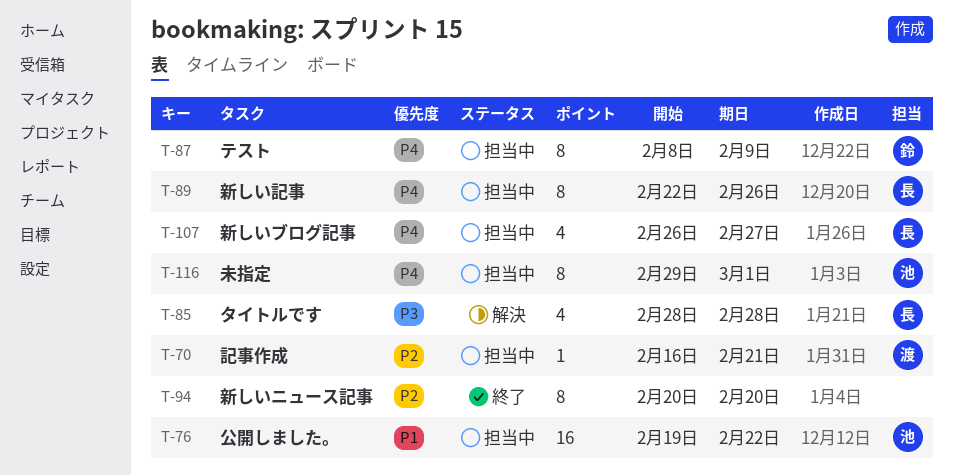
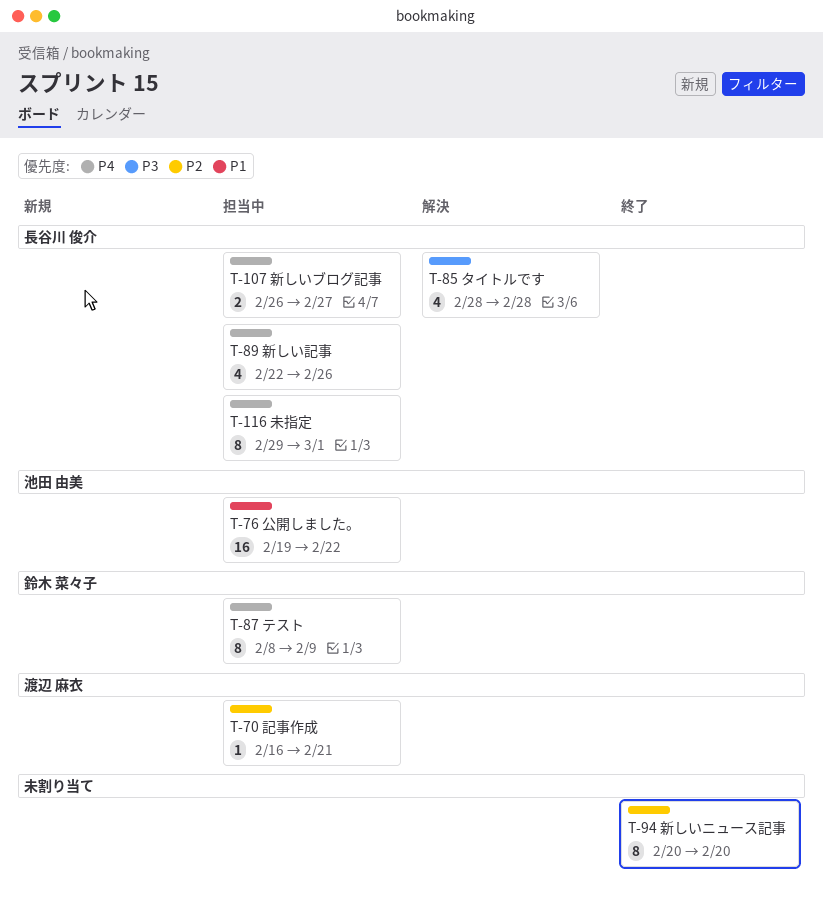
T-89, estimate: 8 -> 4
T-107, estimate: 4 -> 2
T-116, owner: 池田 由美 -> 長谷川 俊介

